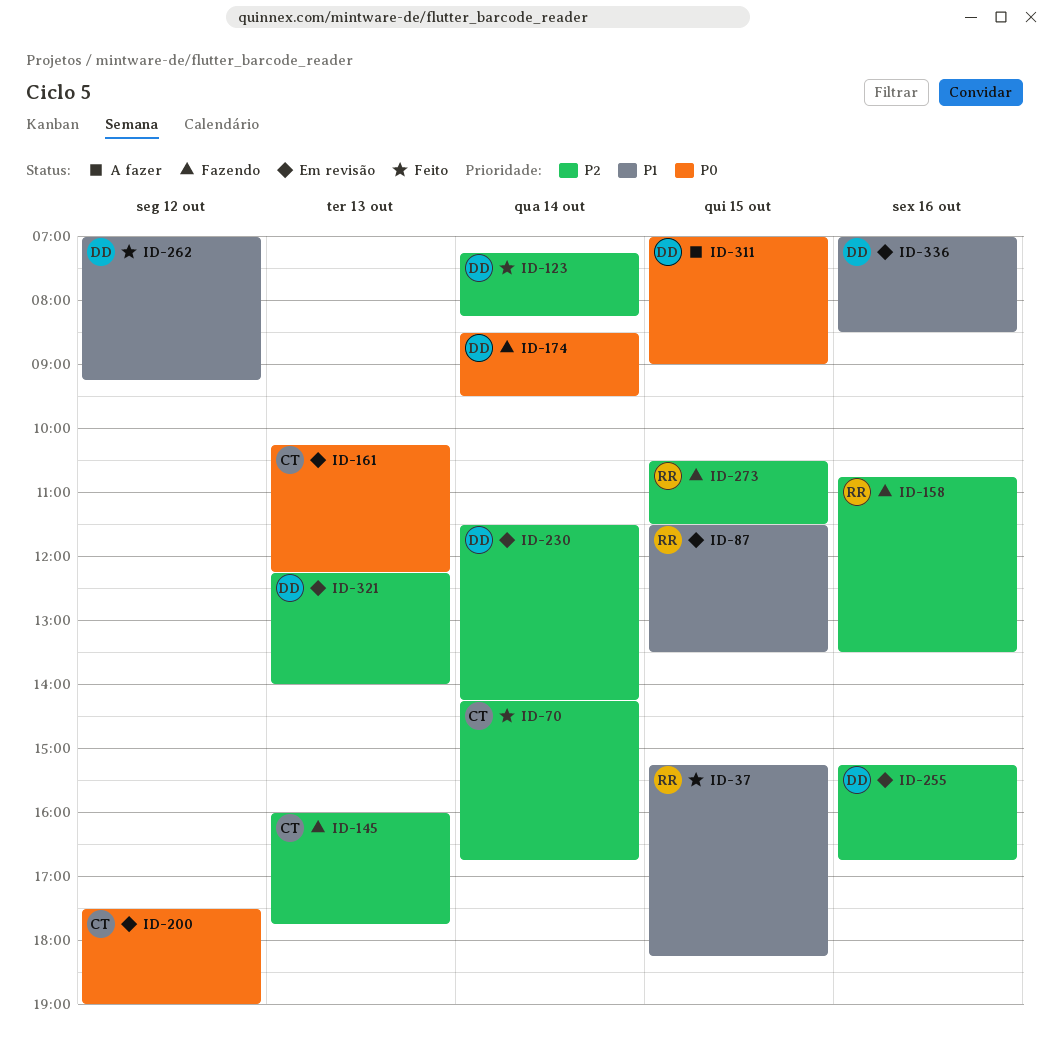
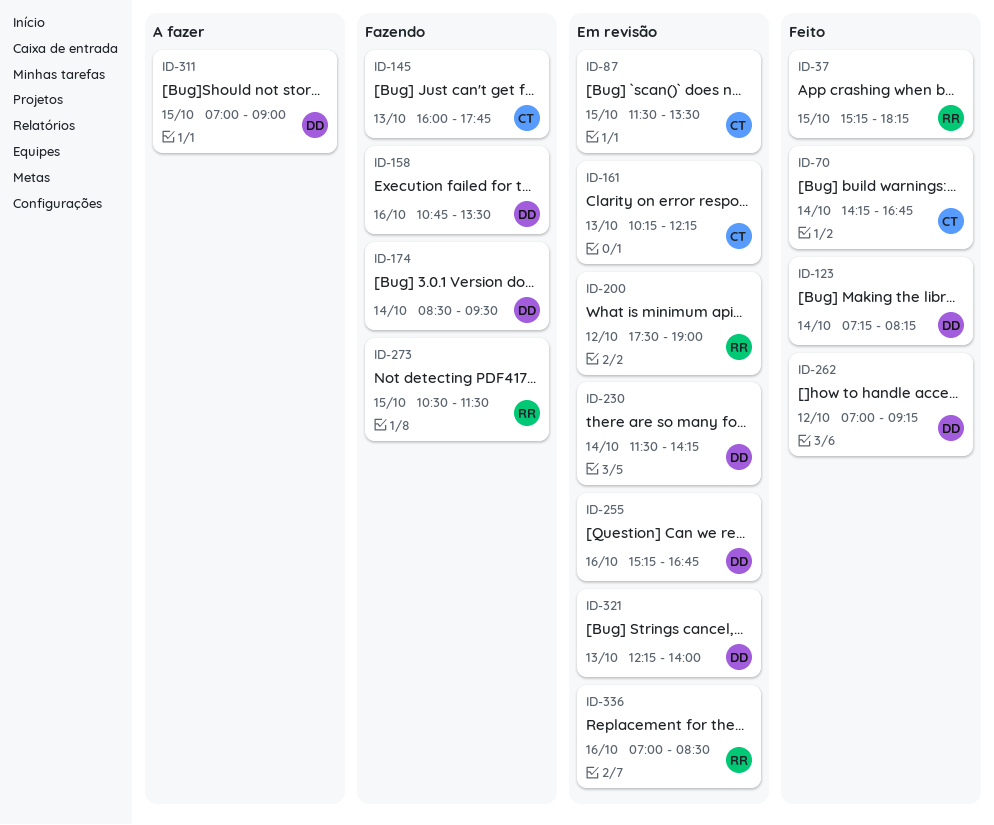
ID-87, owner: RR -> CT
ID-158, owner: RR -> DD
ID-200, owner: CT -> RR
ID-336, owner: DD -> RR

